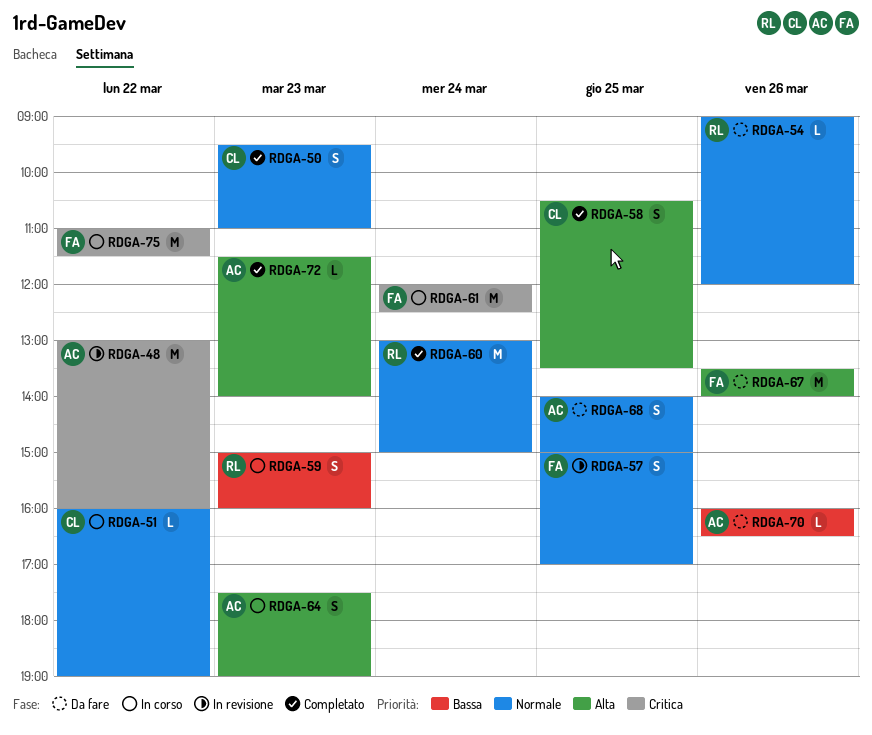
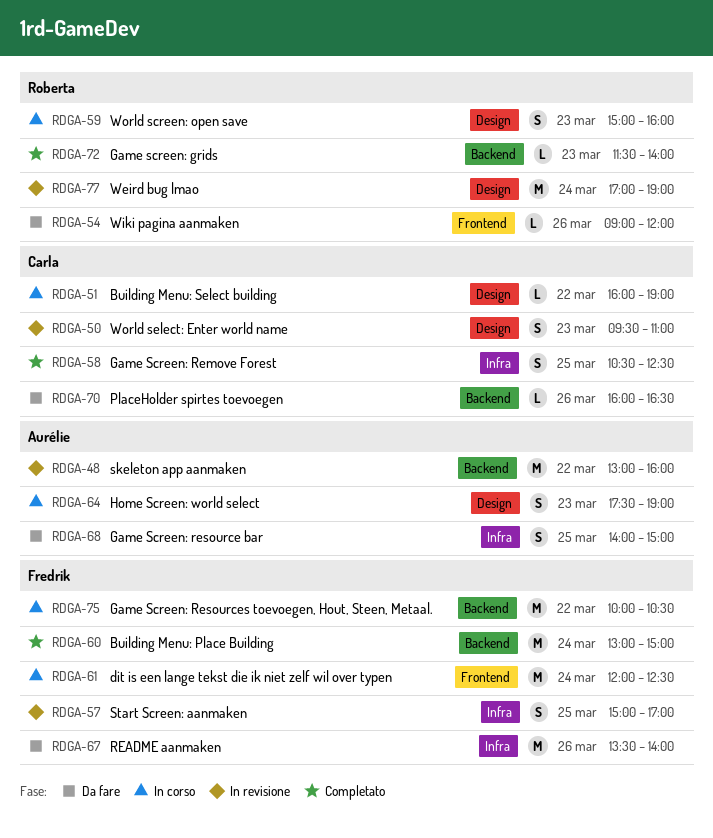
RDGA-50, status: Completato -> In revisione
RDGA-58, ends: 13:30 -> 12:30
RDGA-60, owner: Roberta -> Fredrik
RDGA-70, owner: Aurélie -> Carla
RDGA-72, owner: Aurélie -> Roberta
RDGA-75, begins: 11:00 -> 10:00
RDGA-75, ends: 11:30 -> 10:30
RDGA-77: none -> present

